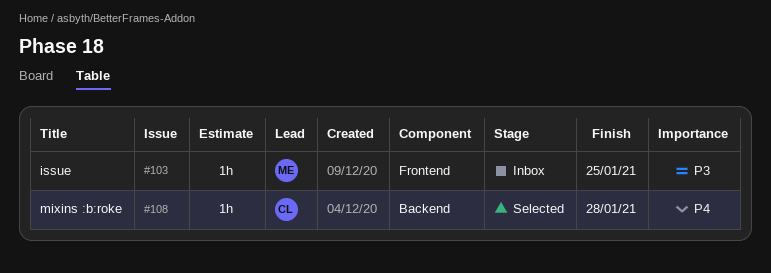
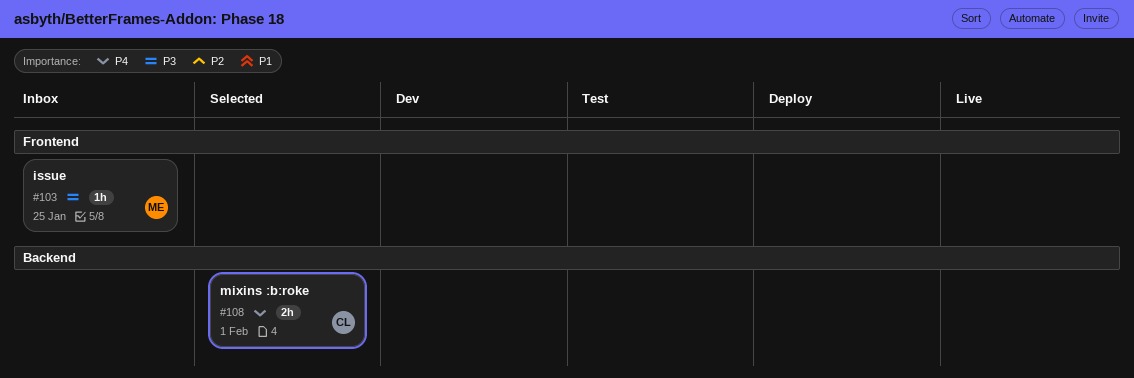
#108, estimate: 1h -> 2h
#108, due: Jan 28 -> Feb 1

